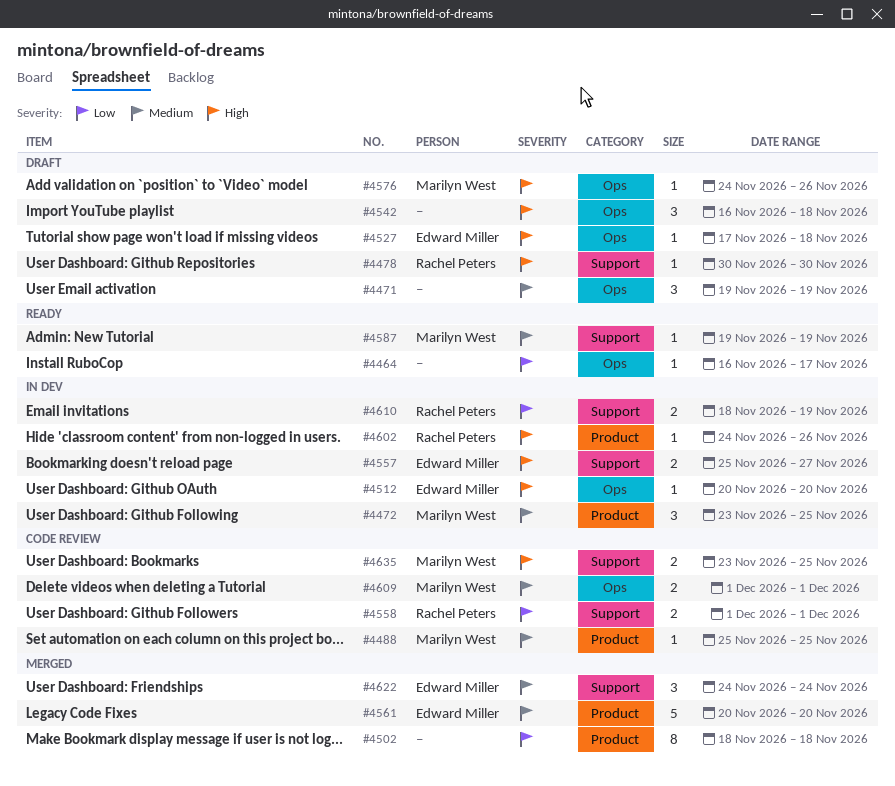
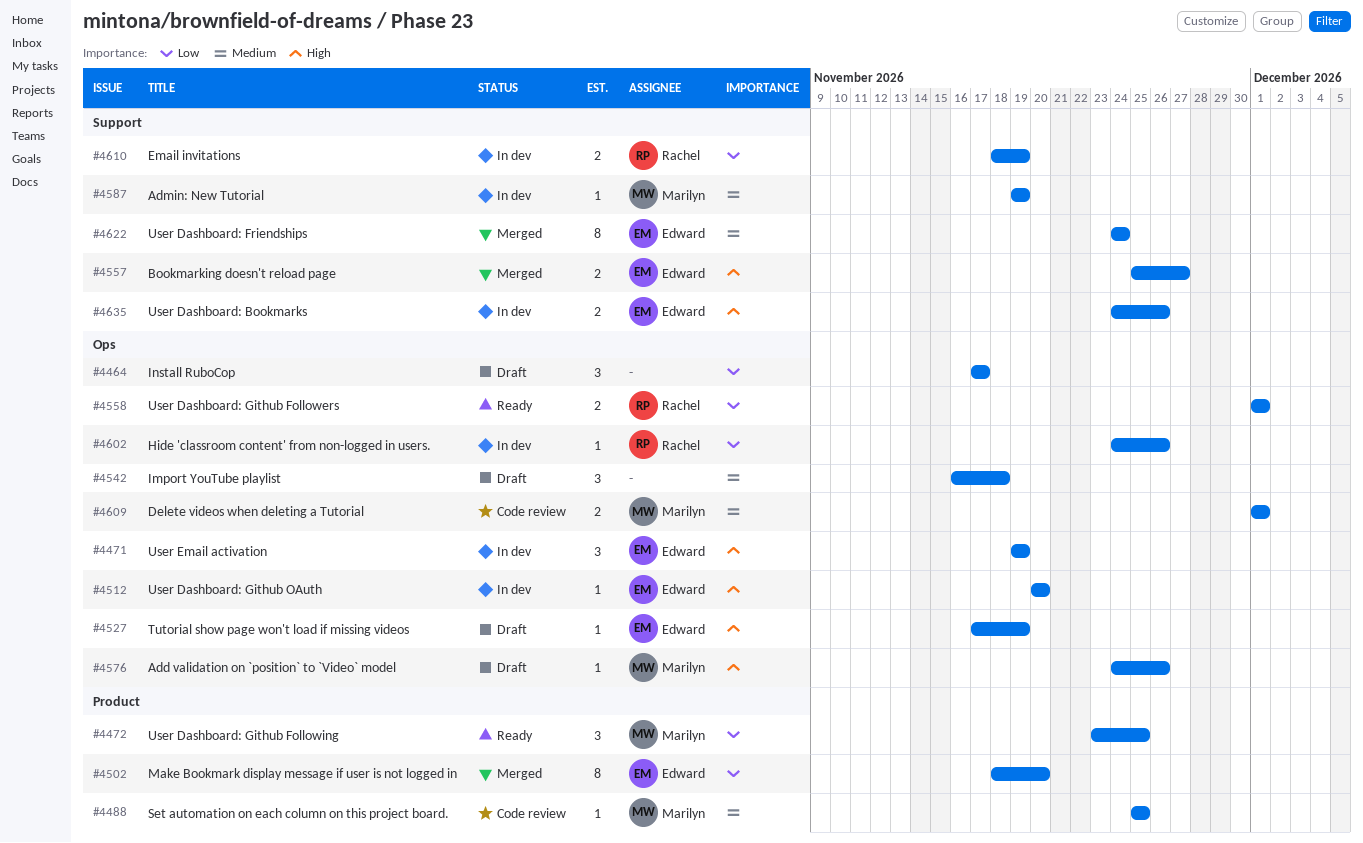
#4464, status: Ready -> Draft
#4464, estimate: 1 -> 3
#4464, start: Nov 16 -> Nov 17
#4471, status: Draft -> In dev
#4471, owner: none -> Edward Miller
#4471, priority: Medium -> High
#4472, status: In dev -> Ready
#4472, priority: Medium -> Low
#4478: present -> none
#4502, owner: none -> Edward Miller
#4502, due: Nov 18 -> Nov 20
#4527, due: Nov 18 -> Nov 19
#4542, priority: High -> Medium
#4557, status: In dev -> Merged
#4558, status: Code review -> Ready
#4558, label: Support -> Ops
#4561: present -> none
#4587, status: Ready -> In dev
#4602, priority: High -> Low
#4602, label: Product -> Ops
#4622, estimate: 3 -> 8
#4635, status: Code review -> In dev
#4635, owner: Marilyn West -> Edward Miller
#4635, start: Nov 23 -> Nov 24
#4635, due: Nov 25 -> Nov 26

